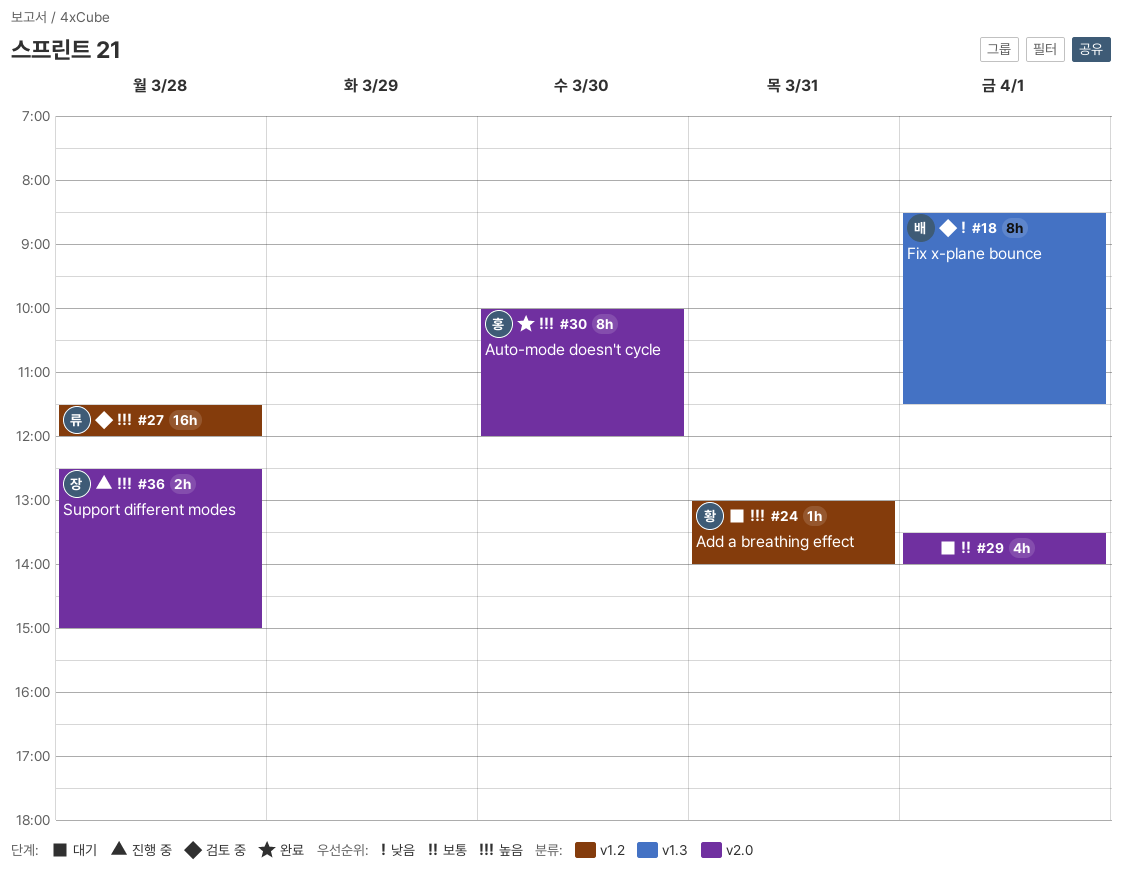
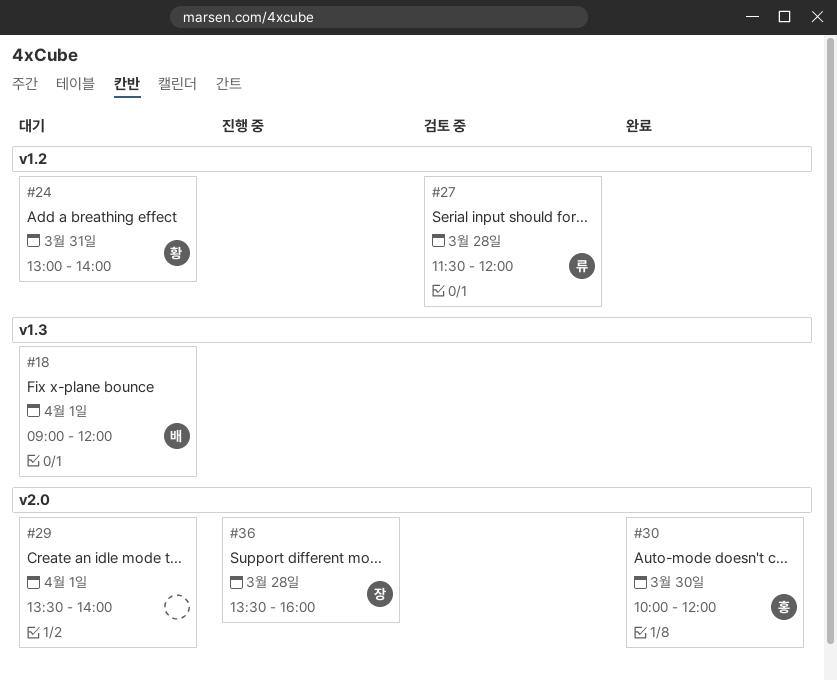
#18, status: 검토 중 -> 대기
#18, begins: 08:30 -> 09:00
#18, ends: 11:30 -> 12:00
#36, begins: 12:30 -> 13:30
#36, ends: 15:00 -> 16:00

